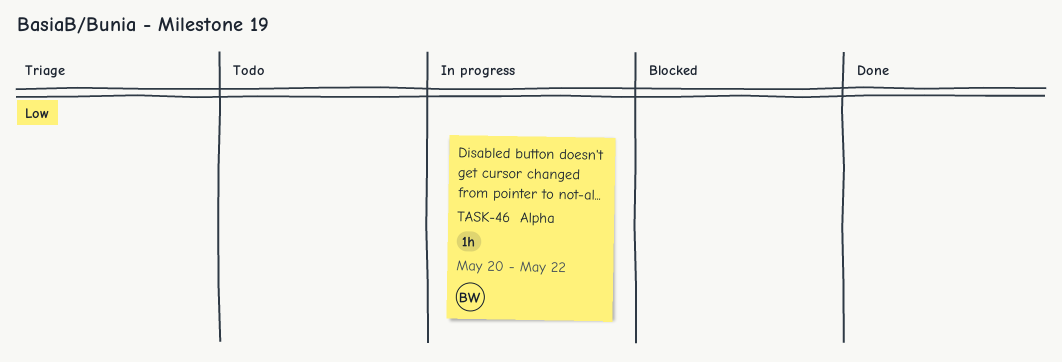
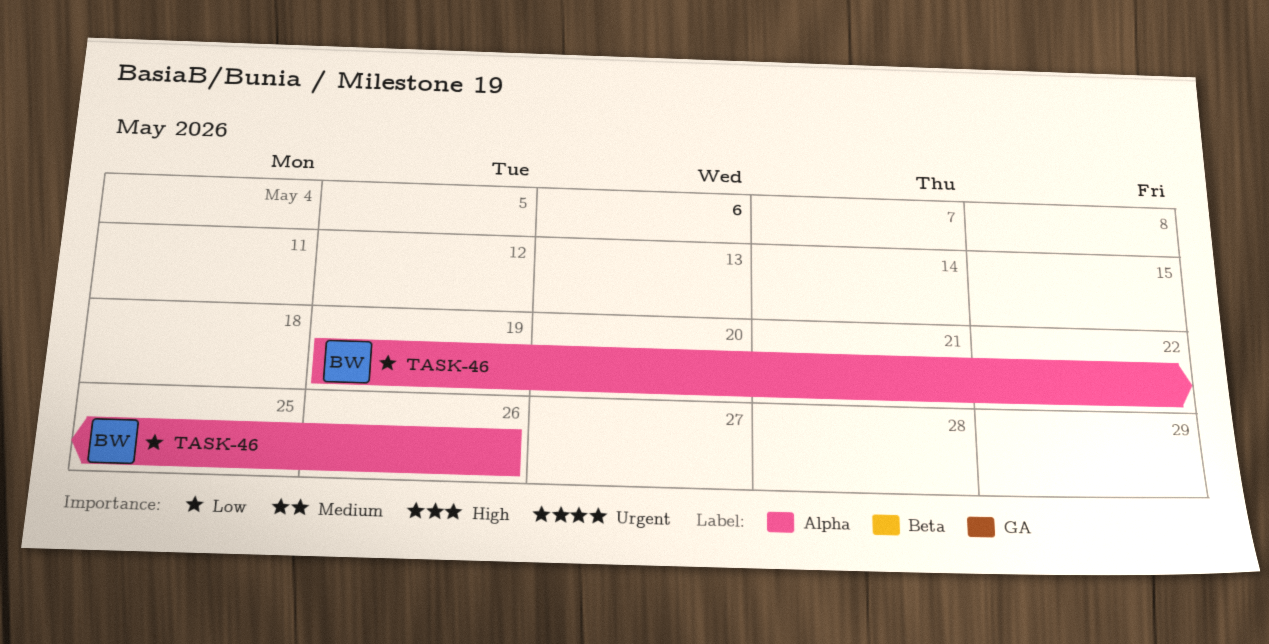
TASK-46, start: May 20 -> May 19
TASK-46, due: May 22 -> May 26

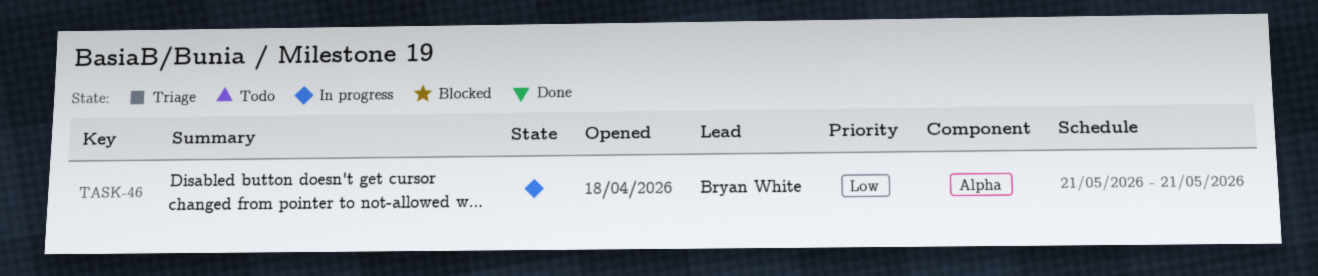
TASK-46, start: May 19 -> May 21
TASK-46, due: May 26 -> May 21

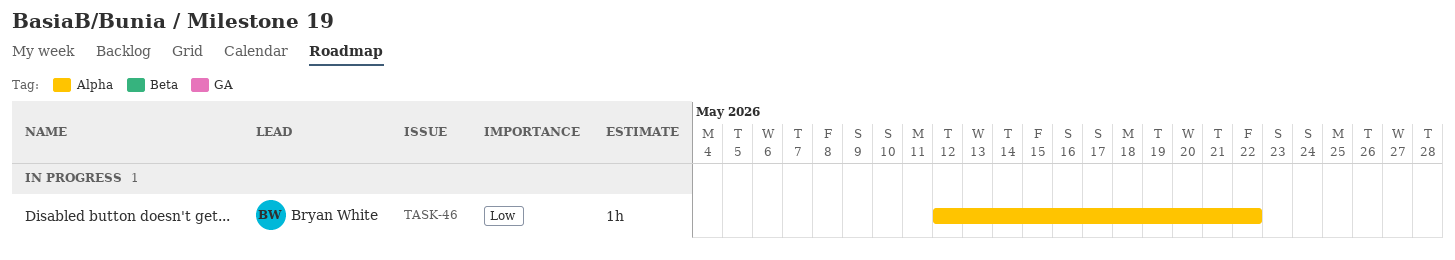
TASK-46, start: May 21 -> May 12
TASK-46, due: May 21 -> May 22

